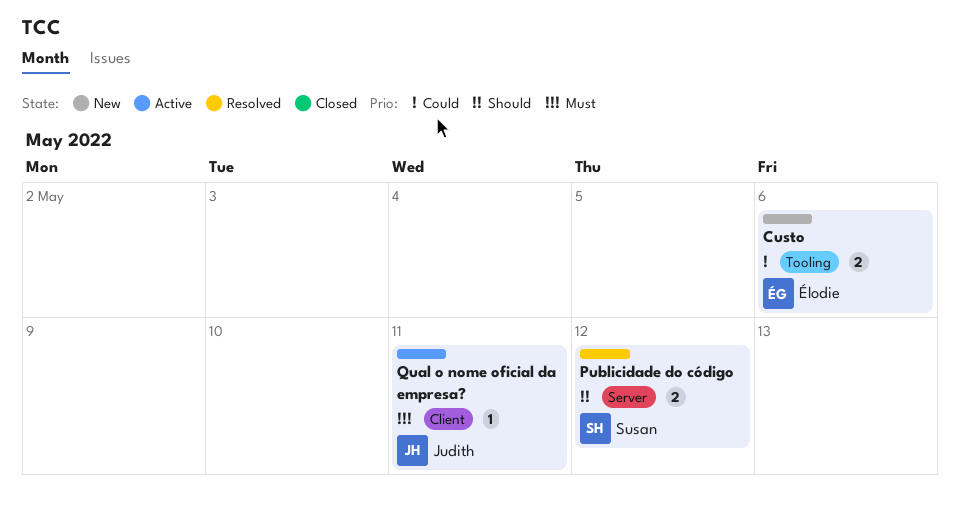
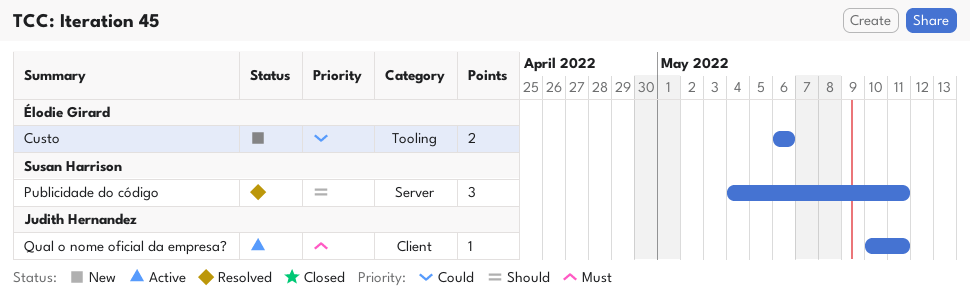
Publicidade do código, estimate: 2 -> 3
Publicidade do código, due: May 12 -> May 11

